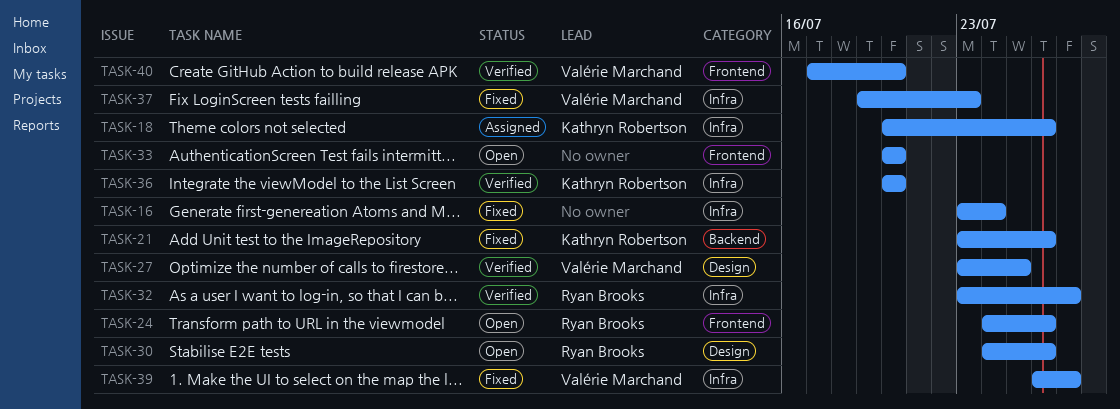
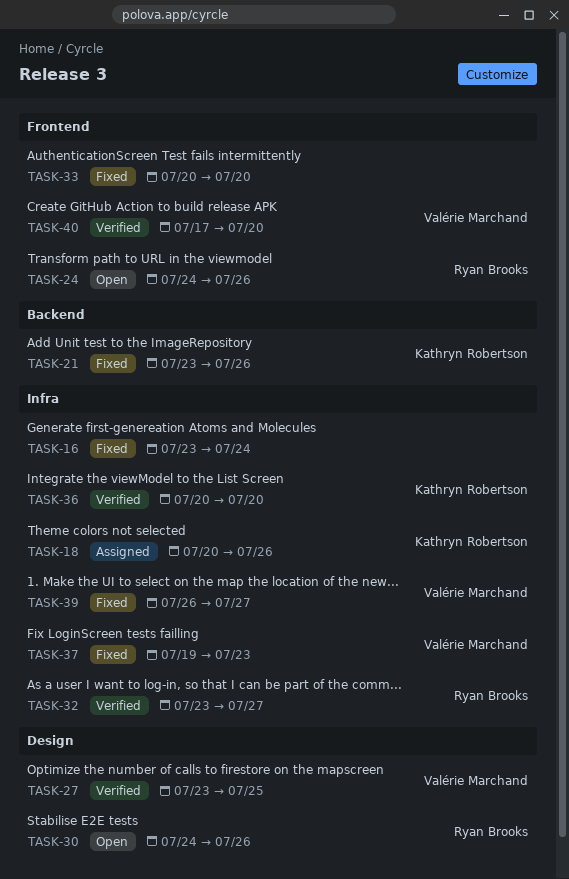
TASK-33, status: Open -> Fixed

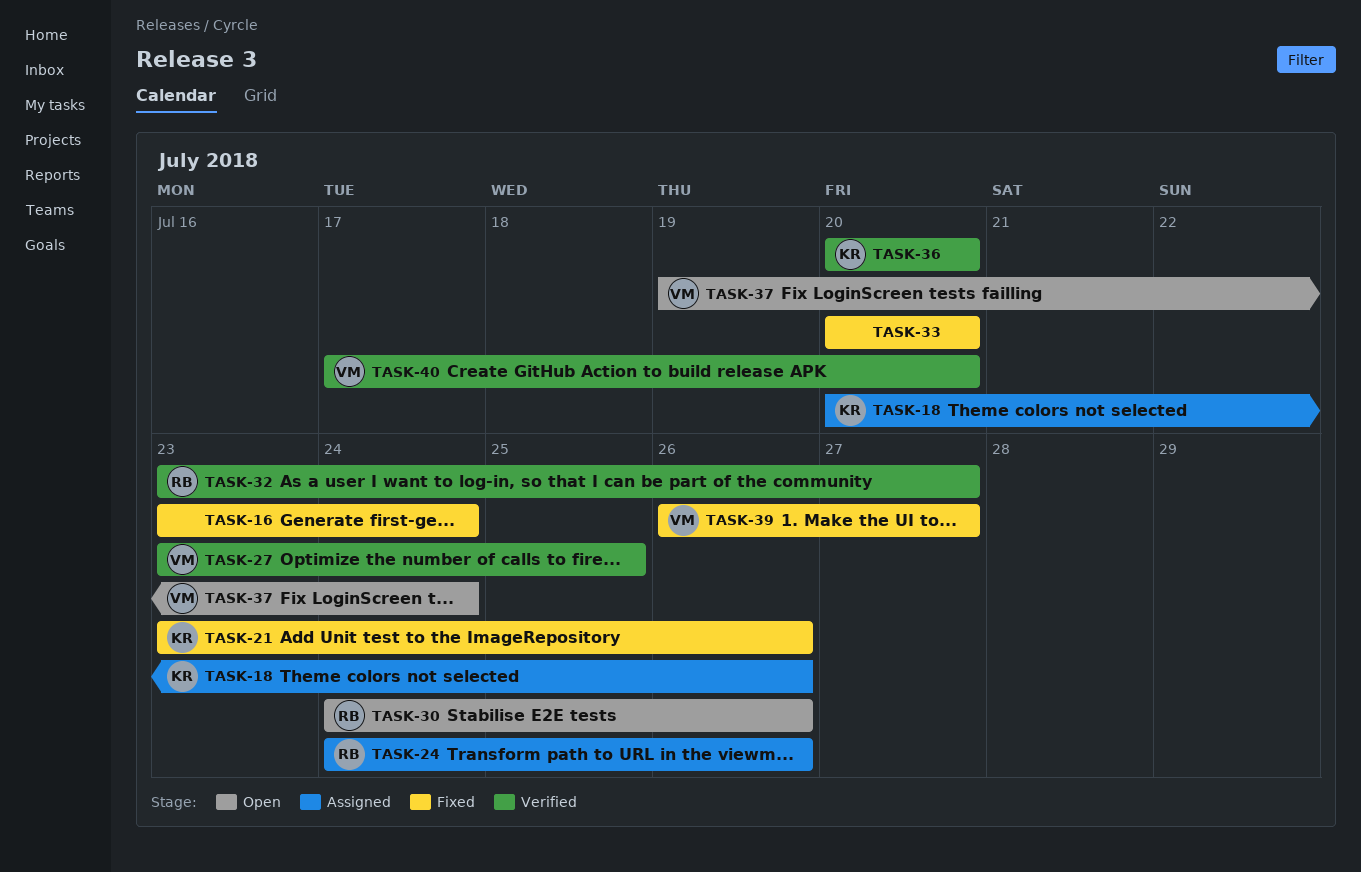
TASK-24, status: Open -> Assigned
TASK-37, status: Fixed -> Open
TASK-37, due: Jul 23 -> Jul 24

